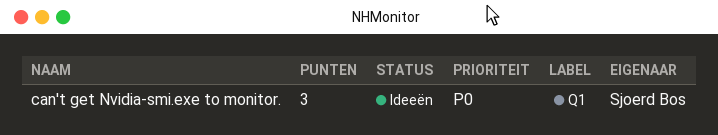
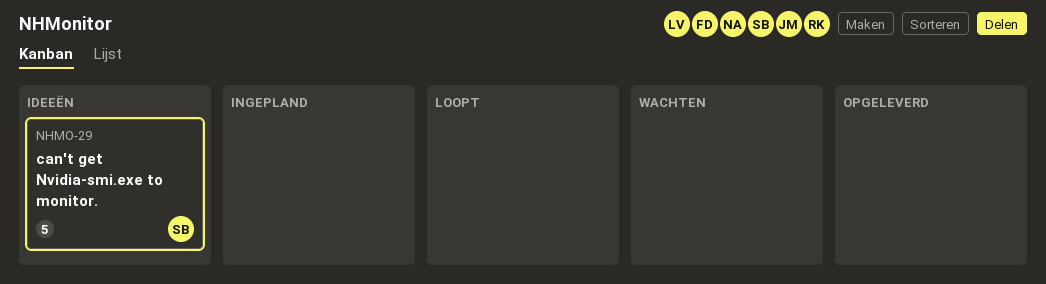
can't get Nvidia-smi.exe to monitor., estimate: 3 -> 5

